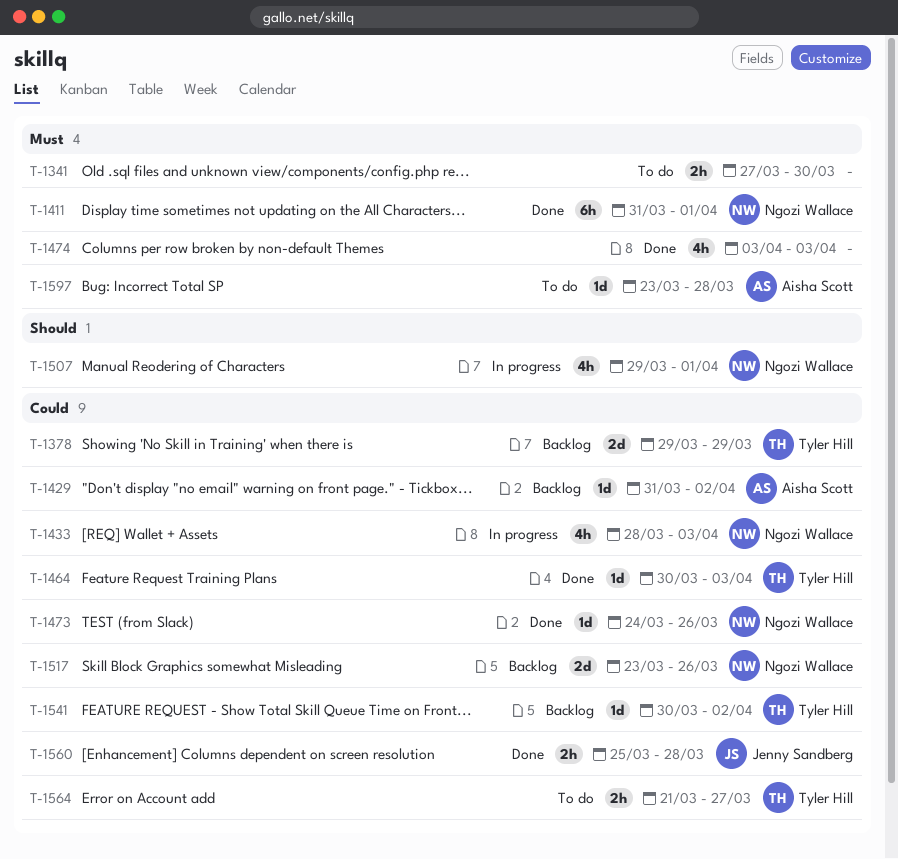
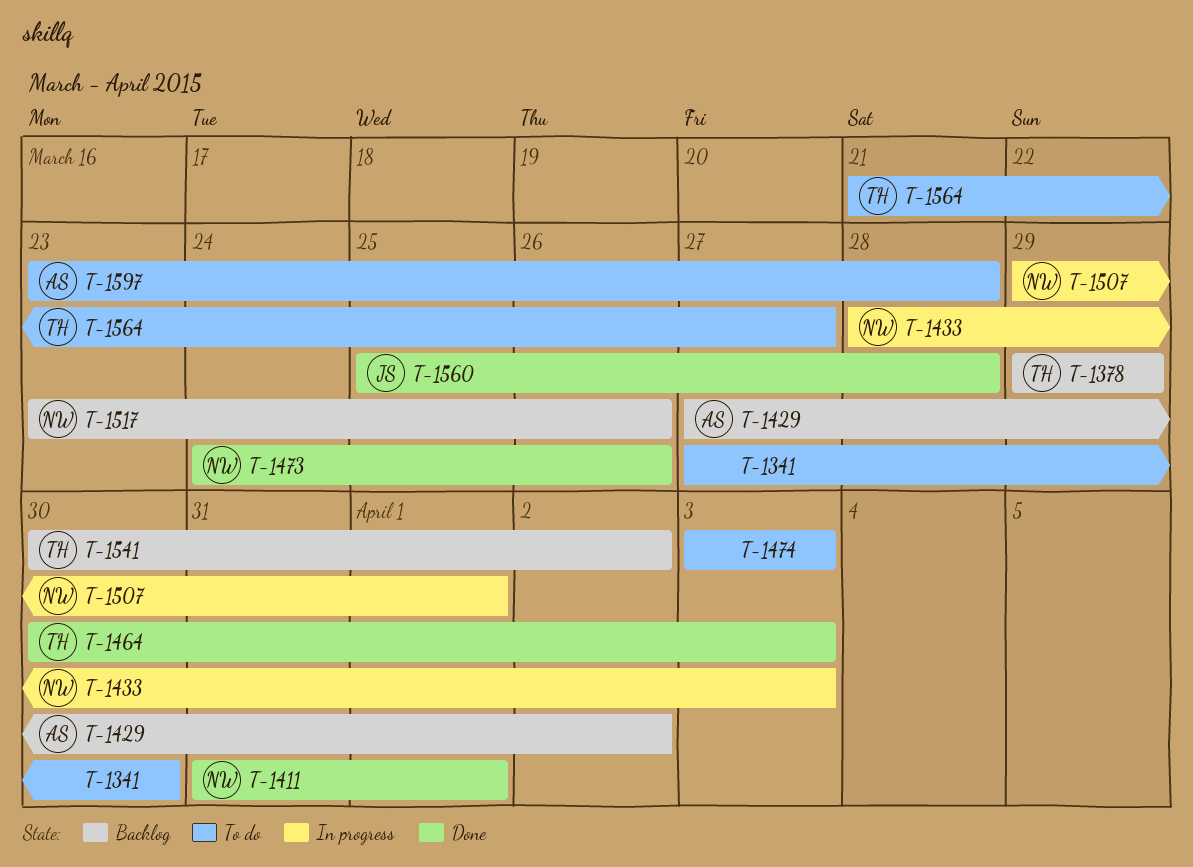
T-1429, start: Mar 31 -> Mar 27
T-1474, status: Done -> To do

